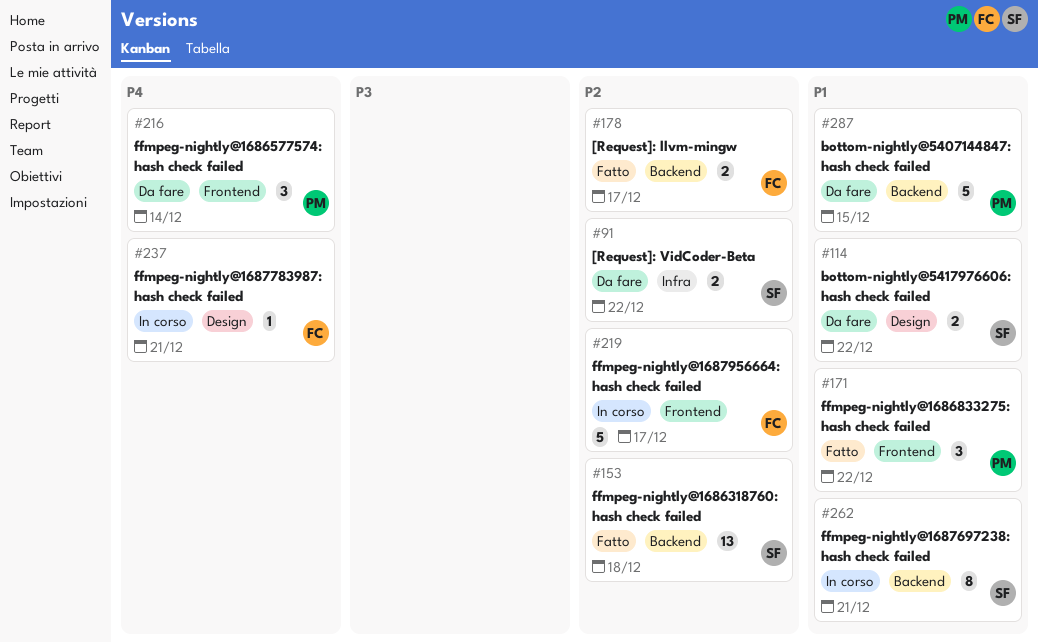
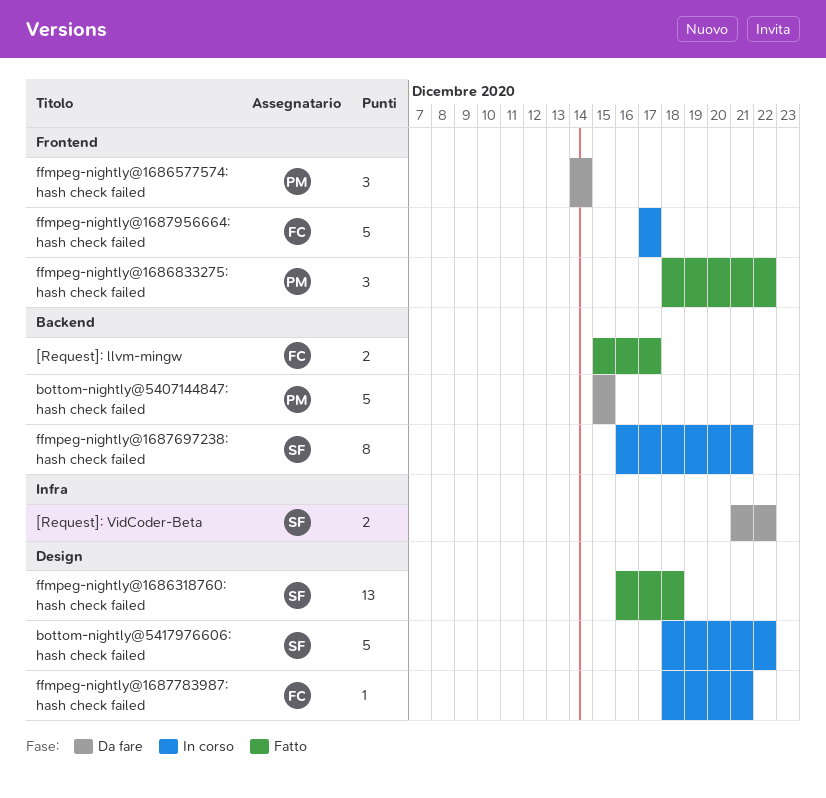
bottom-nightly@5417976606: hash check failed, status: Da fare -> In corso
bottom-nightly@5417976606: hash check failed, estimate: 2 -> 5
ffmpeg-nightly@1686318760: hash check failed, label: Backend -> Design

